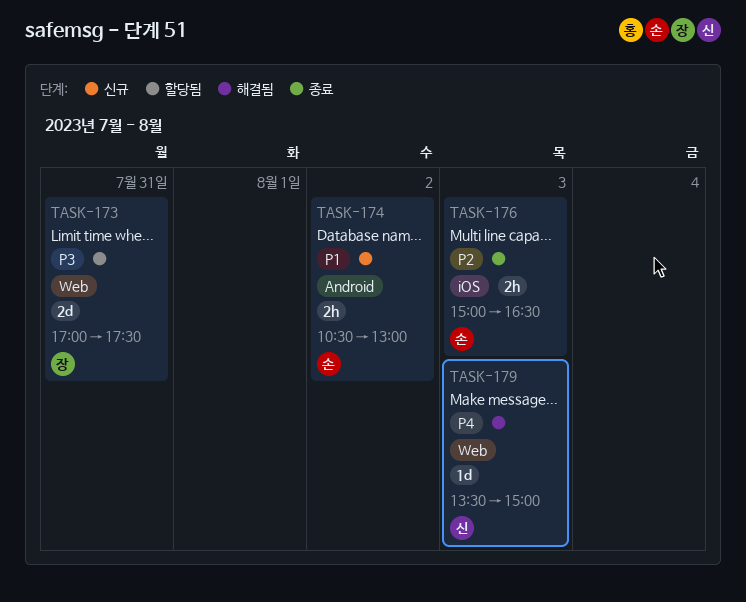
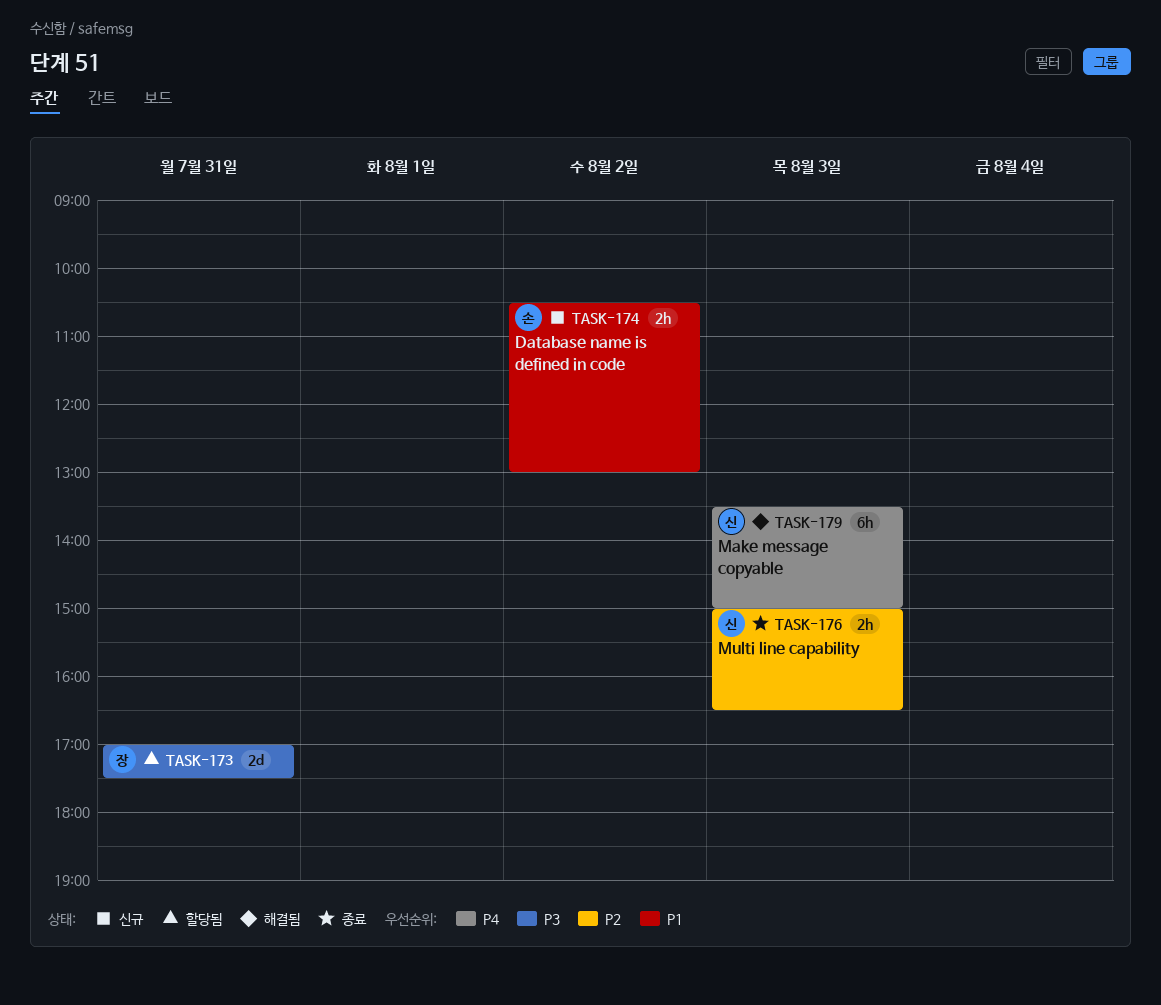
TASK-176, owner: 손 -> 신
TASK-179, estimate: 1d -> 6h

